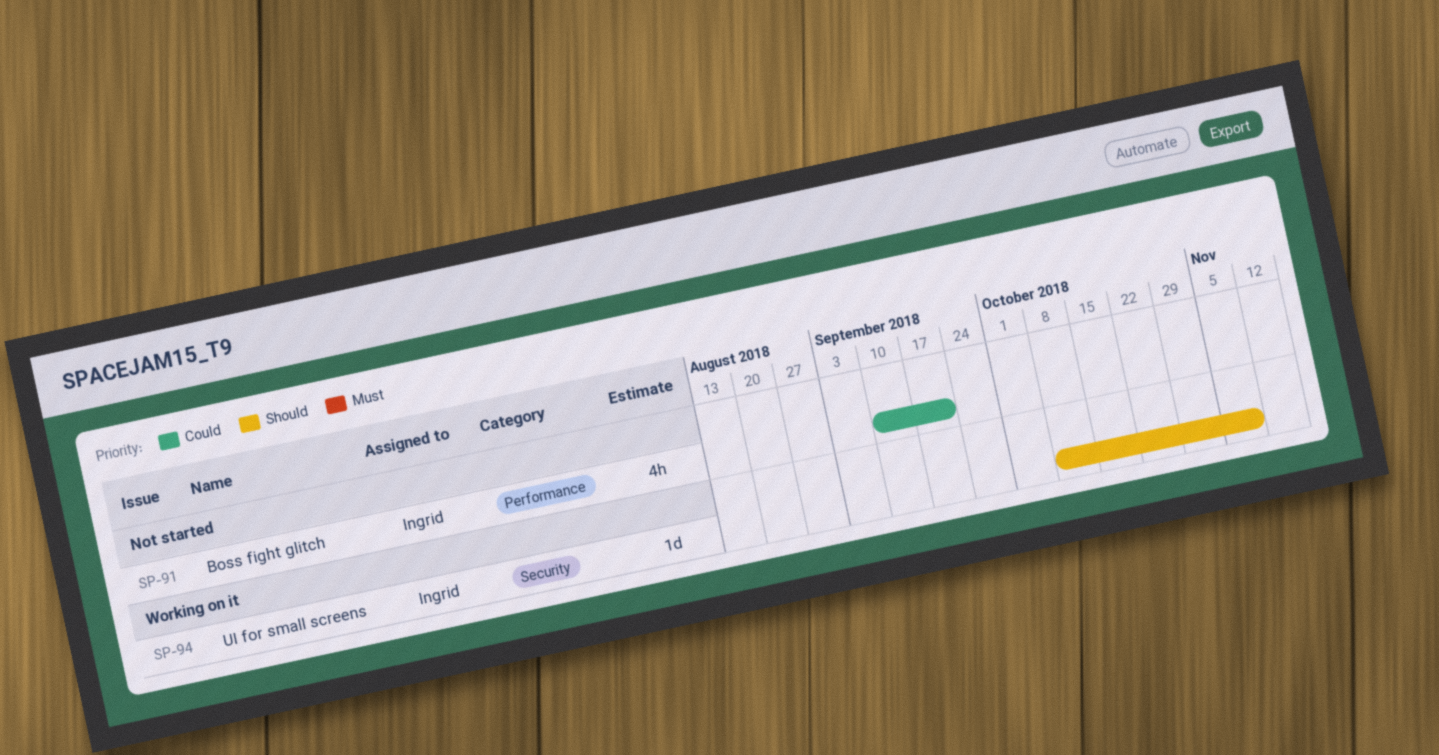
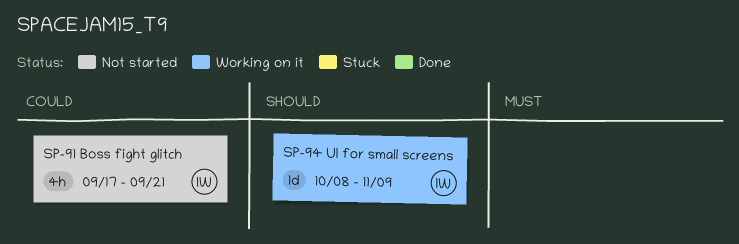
SP-91, start: Sep 10 -> Sep 17

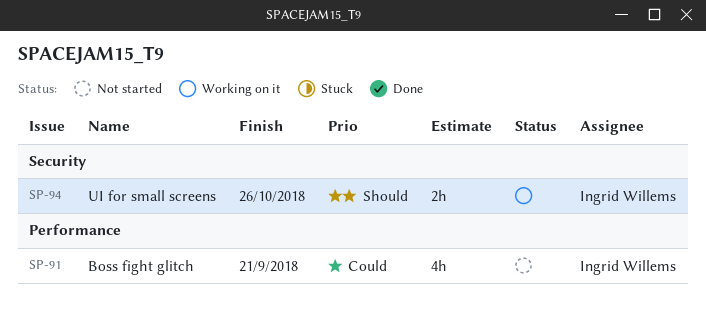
SP-94, estimate: 1d -> 2h
SP-94, due: Nov 9 -> Oct 26

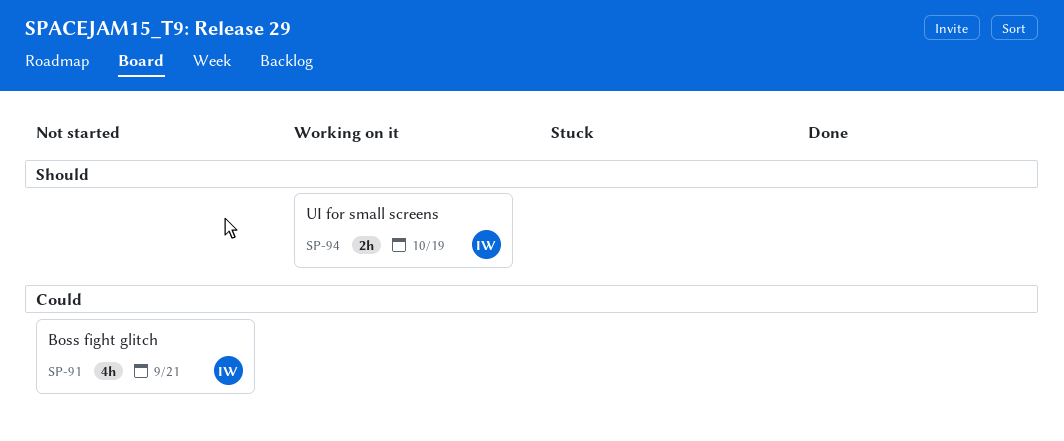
SP-94, due: Oct 26 -> Oct 19

